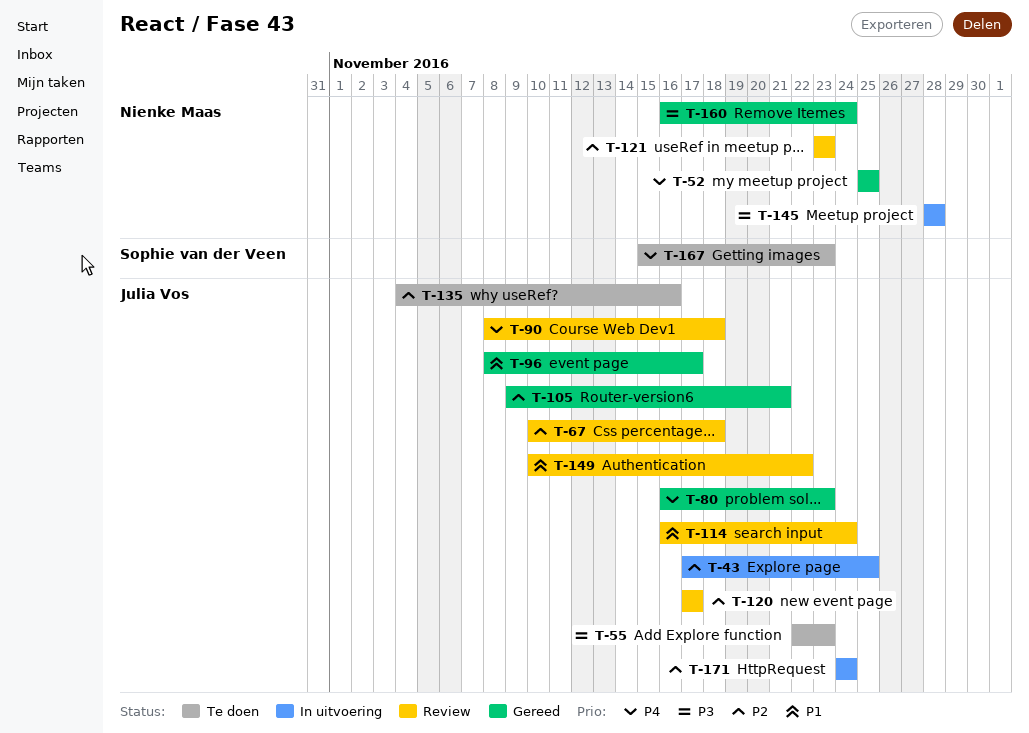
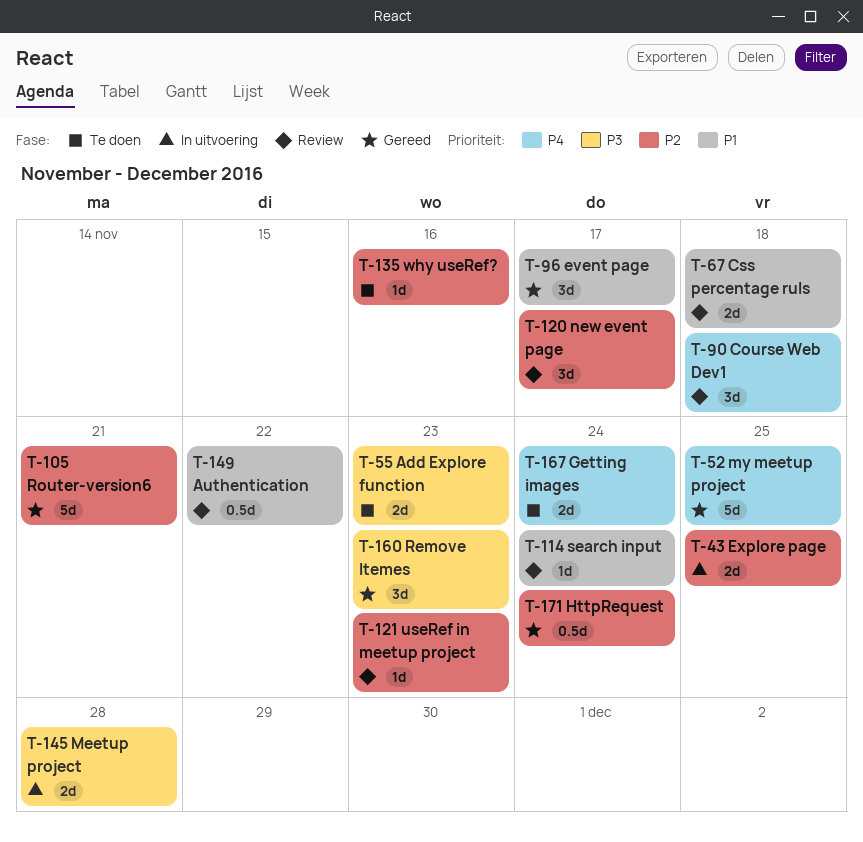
T-67, priority: P2 -> P1
T-80: present -> none
T-160, due: Nov 24 -> Nov 23
T-167, due: Nov 23 -> Nov 24
T-171, status: In uitvoering -> Gereed

